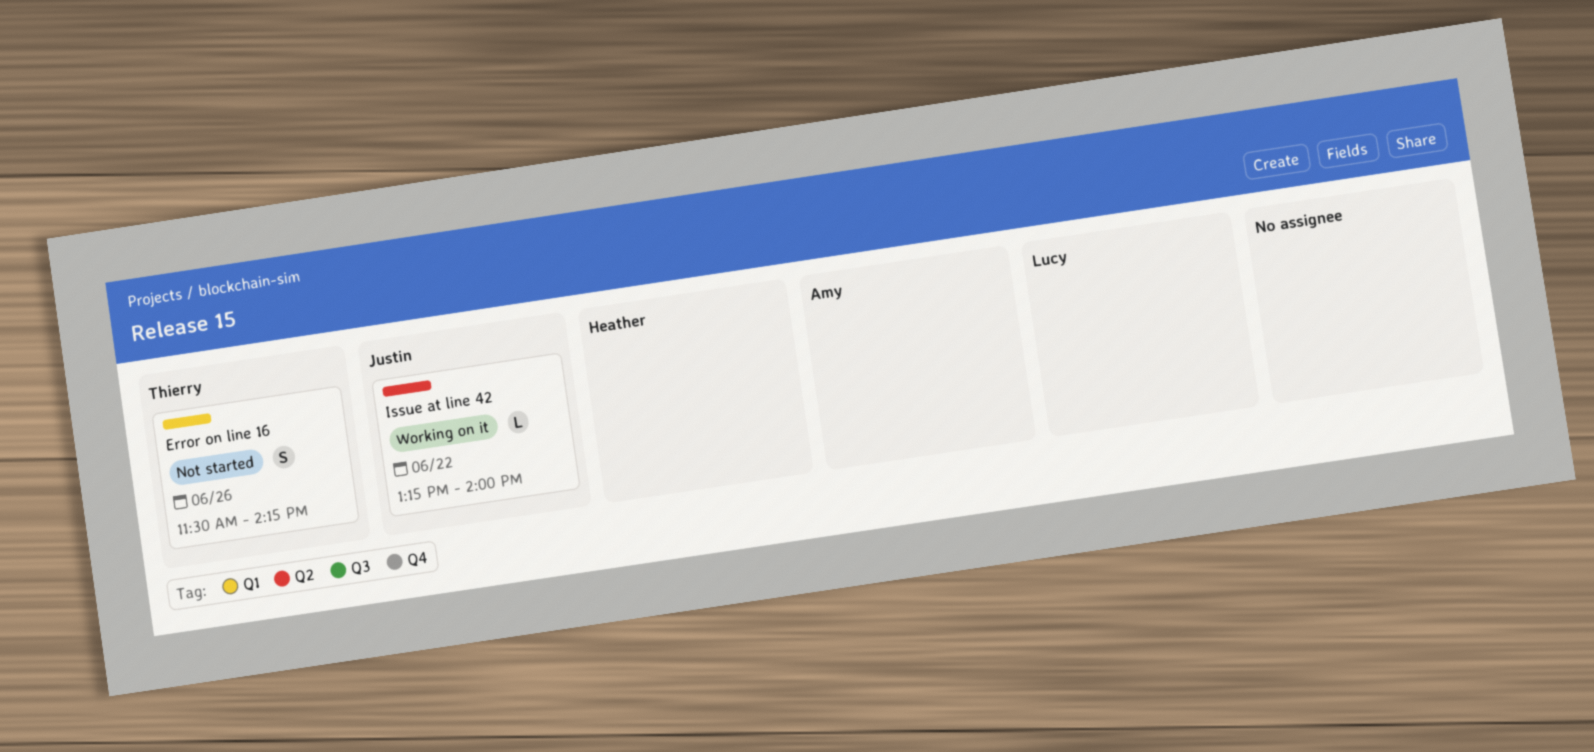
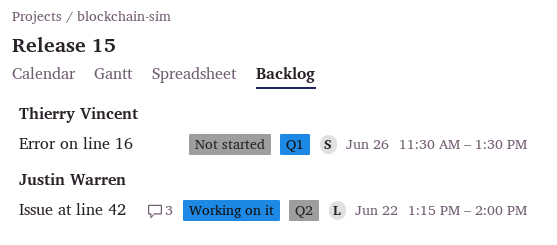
Error on line 16, ends: 14:15 -> 13:30

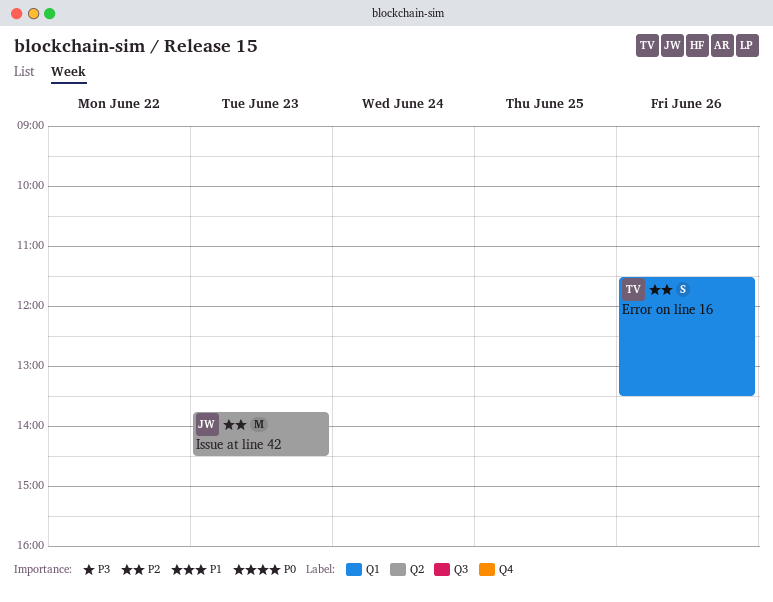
Issue at line 42, estimate: L -> M
Issue at line 42, day: Jun 22 -> Jun 23
Issue at line 42, begins: 13:15 -> 13:45
Issue at line 42, ends: 14:00 -> 14:30

